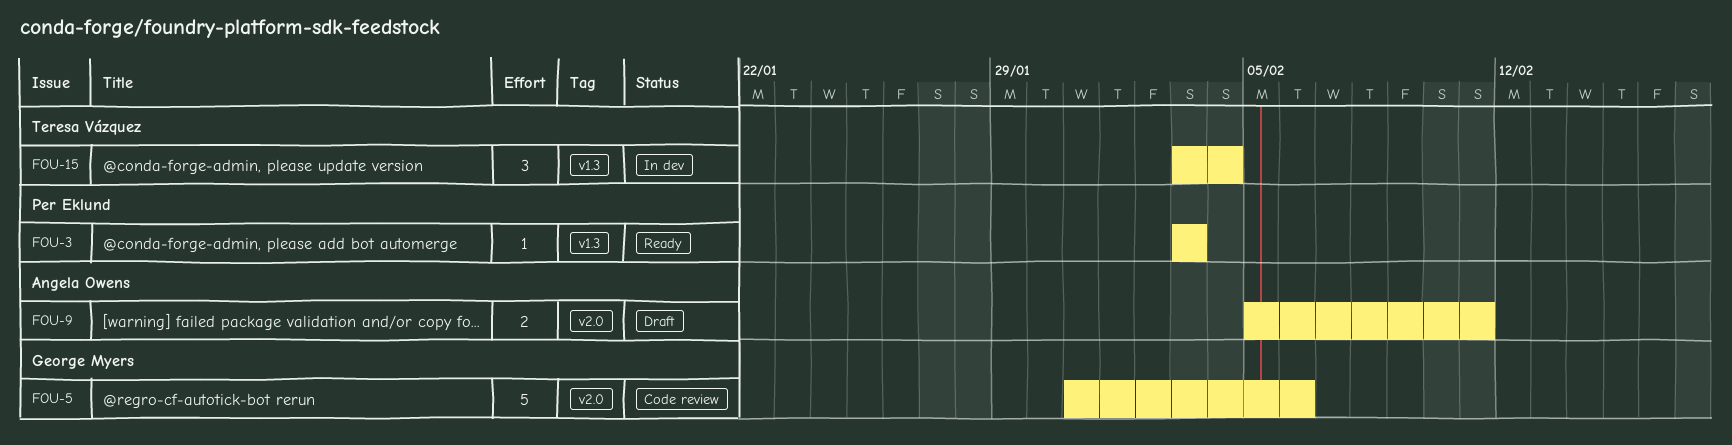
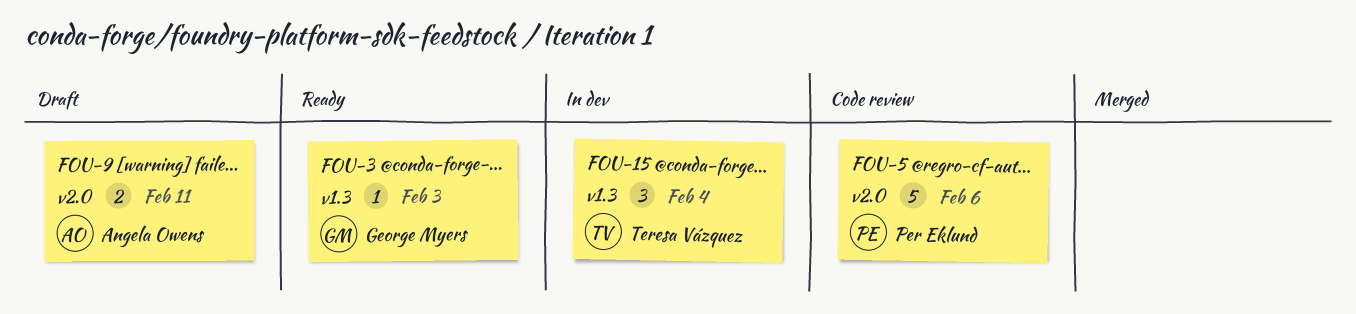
FOU-3, owner: Per Eklund -> George Myers
FOU-5, owner: George Myers -> Per Eklund

